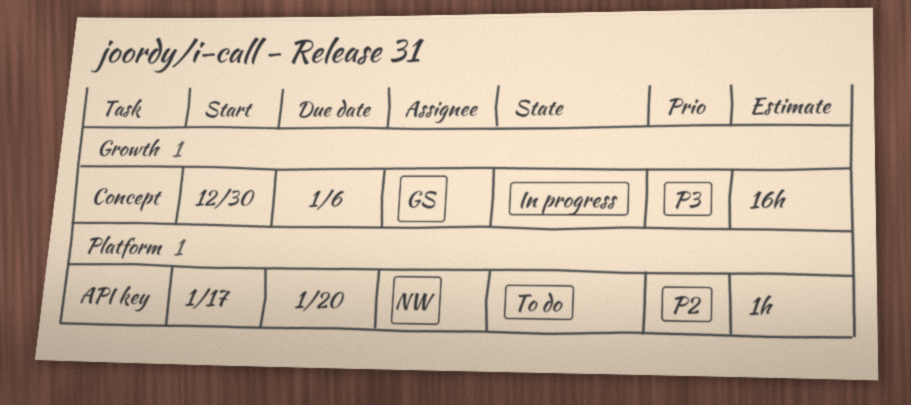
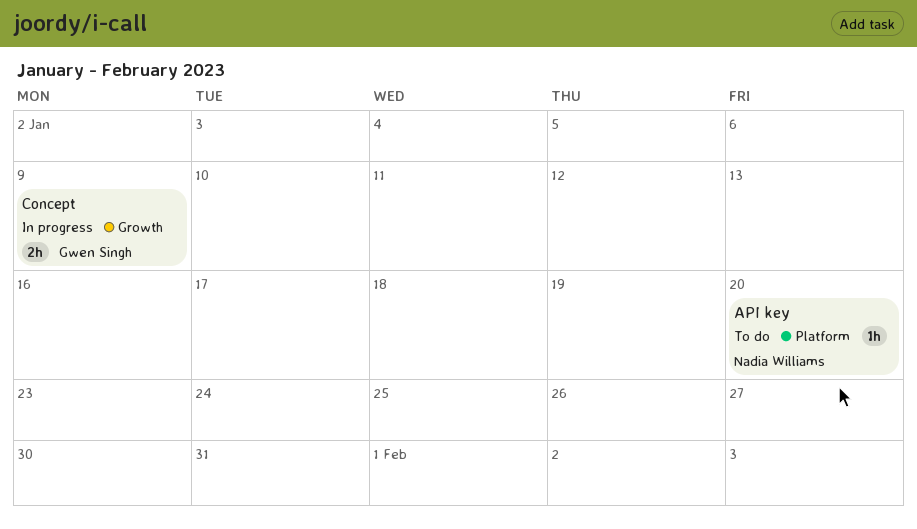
Concept, estimate: 16h -> 2h
Concept, due: Jan 6 -> Jan 9

